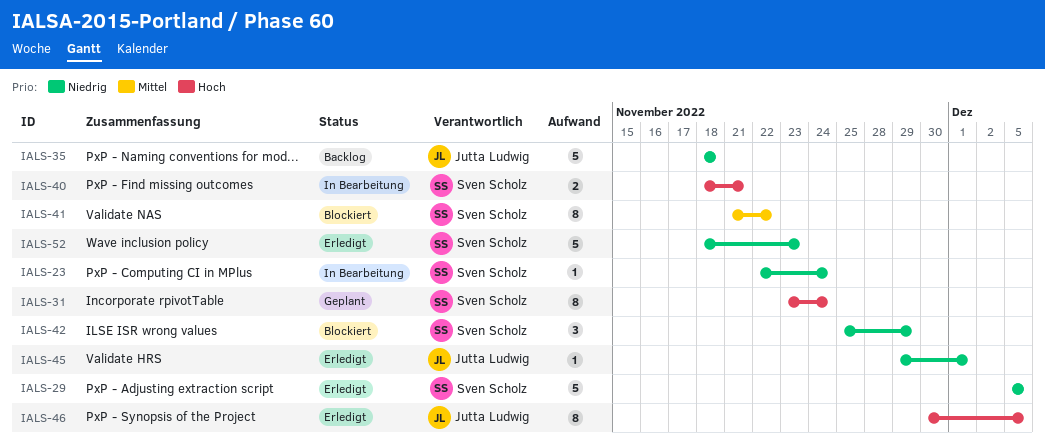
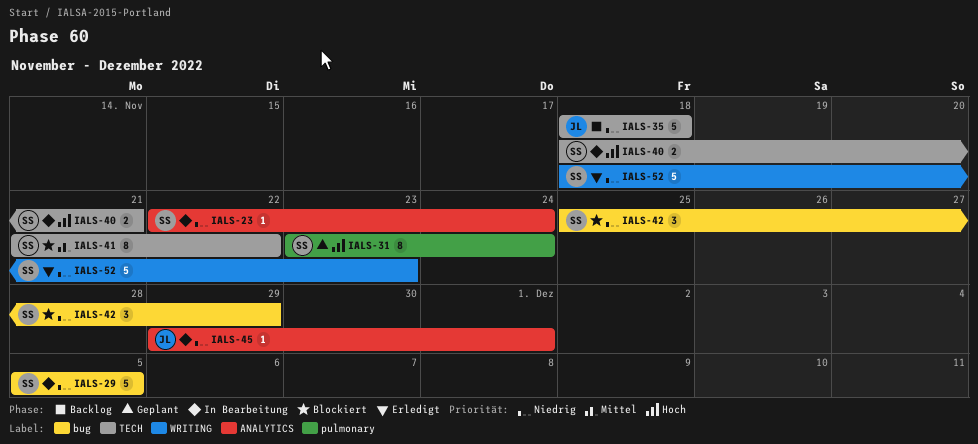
IALS-29, status: Erledigt -> In Bearbeitung
IALS-45, status: Erledigt -> In Bearbeitung
IALS-46: present -> none

